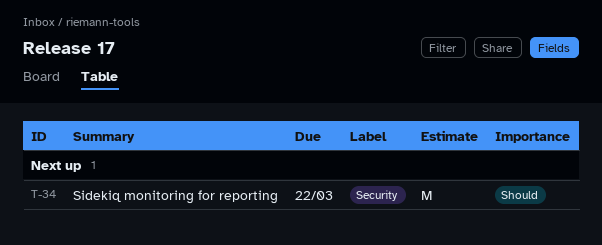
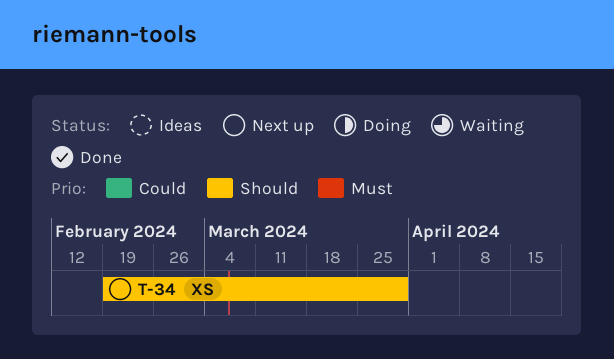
T-34, estimate: M -> XS
T-34, due: Mar 22 -> Mar 29

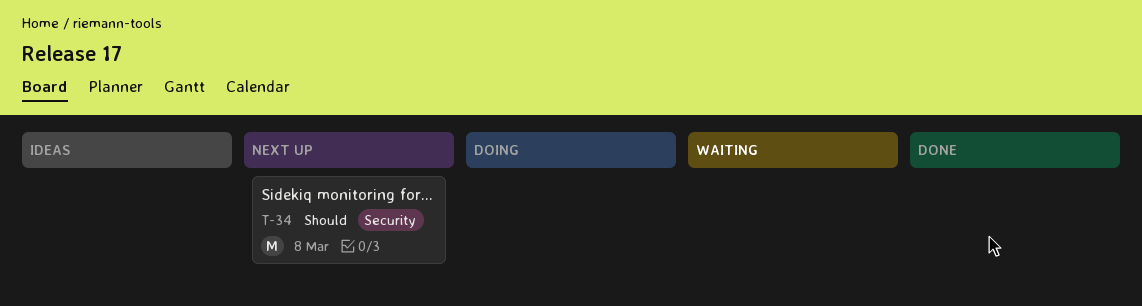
T-34, estimate: XS -> M
T-34, due: Mar 29 -> Mar 8

